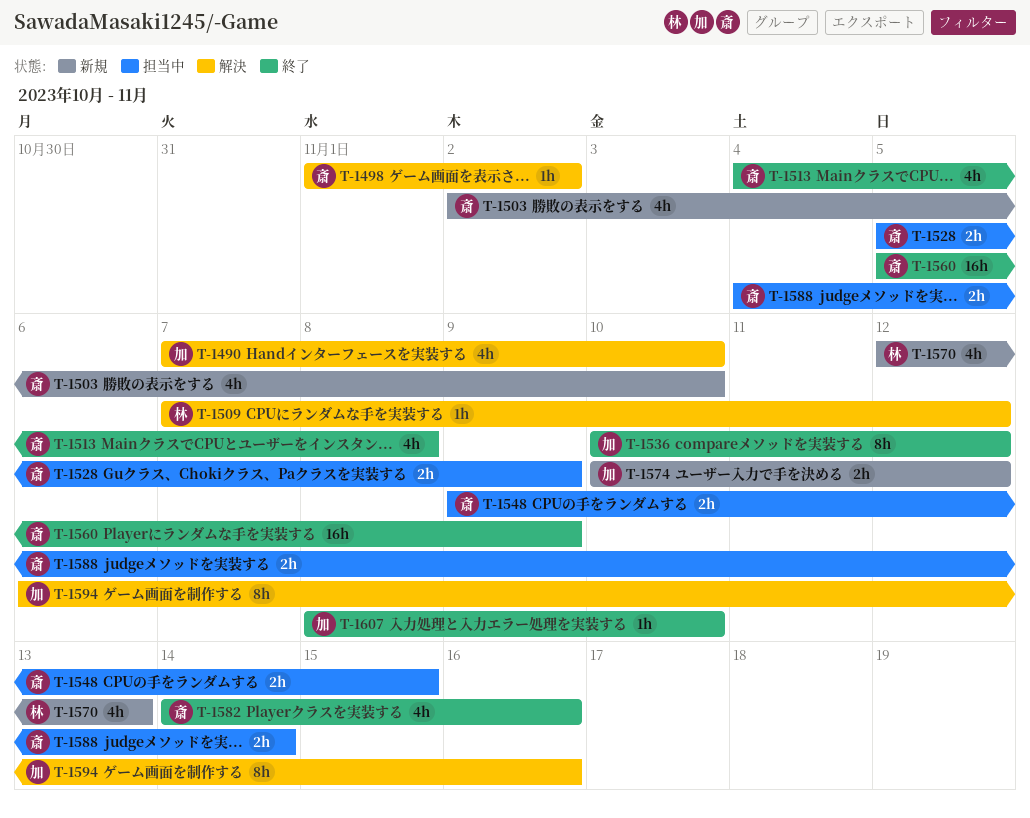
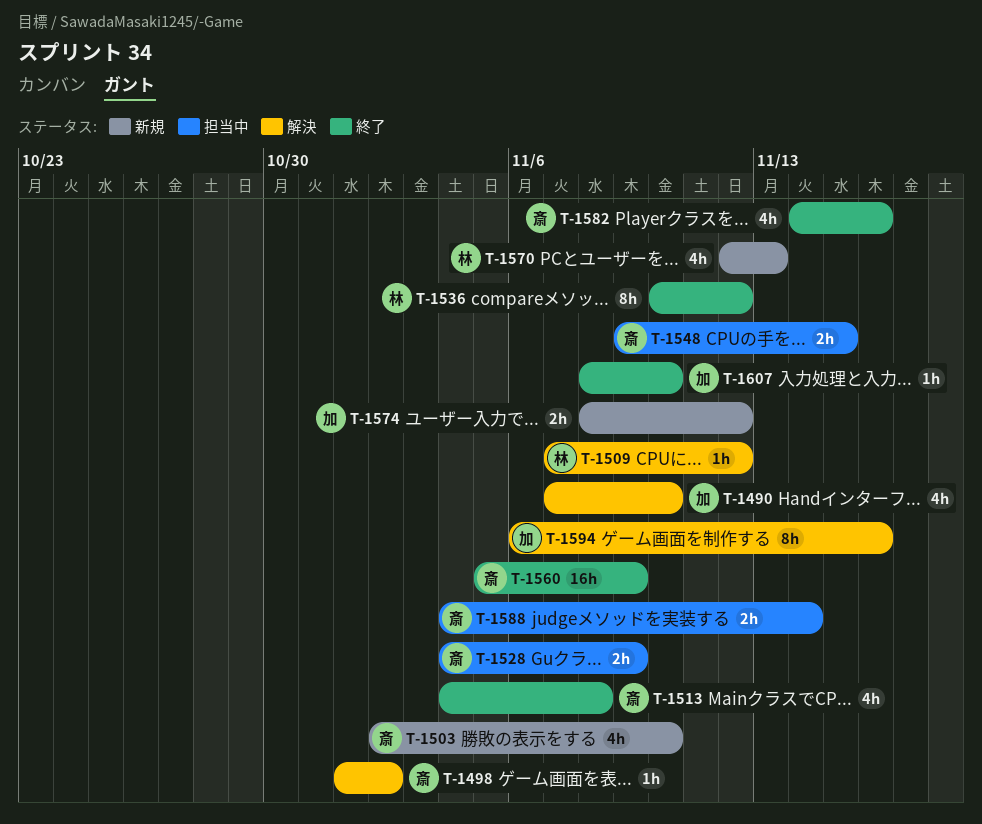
T-1528, start: Nov 5 -> Nov 4
T-1536, owner: 加 -> 林
T-1574, start: Nov 10 -> Nov 8

